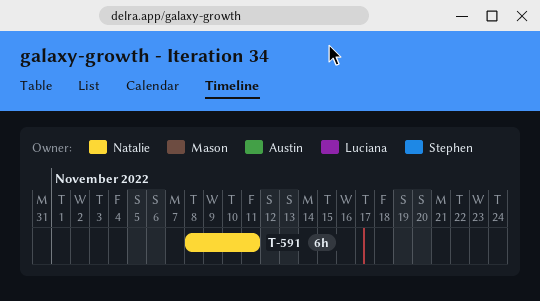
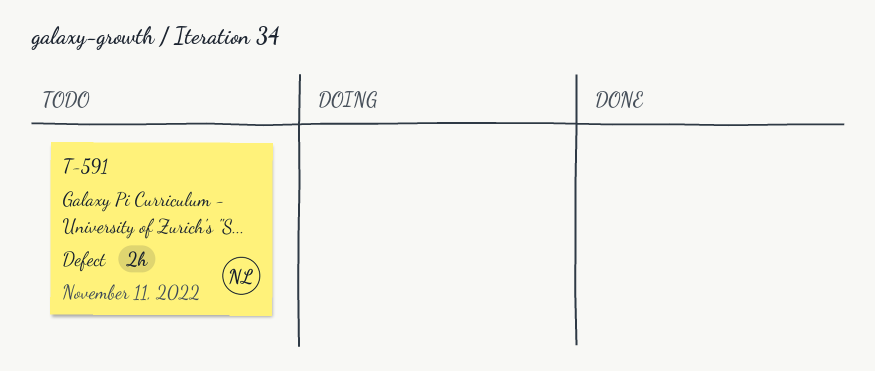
T-591, estimate: 6h -> 2h

